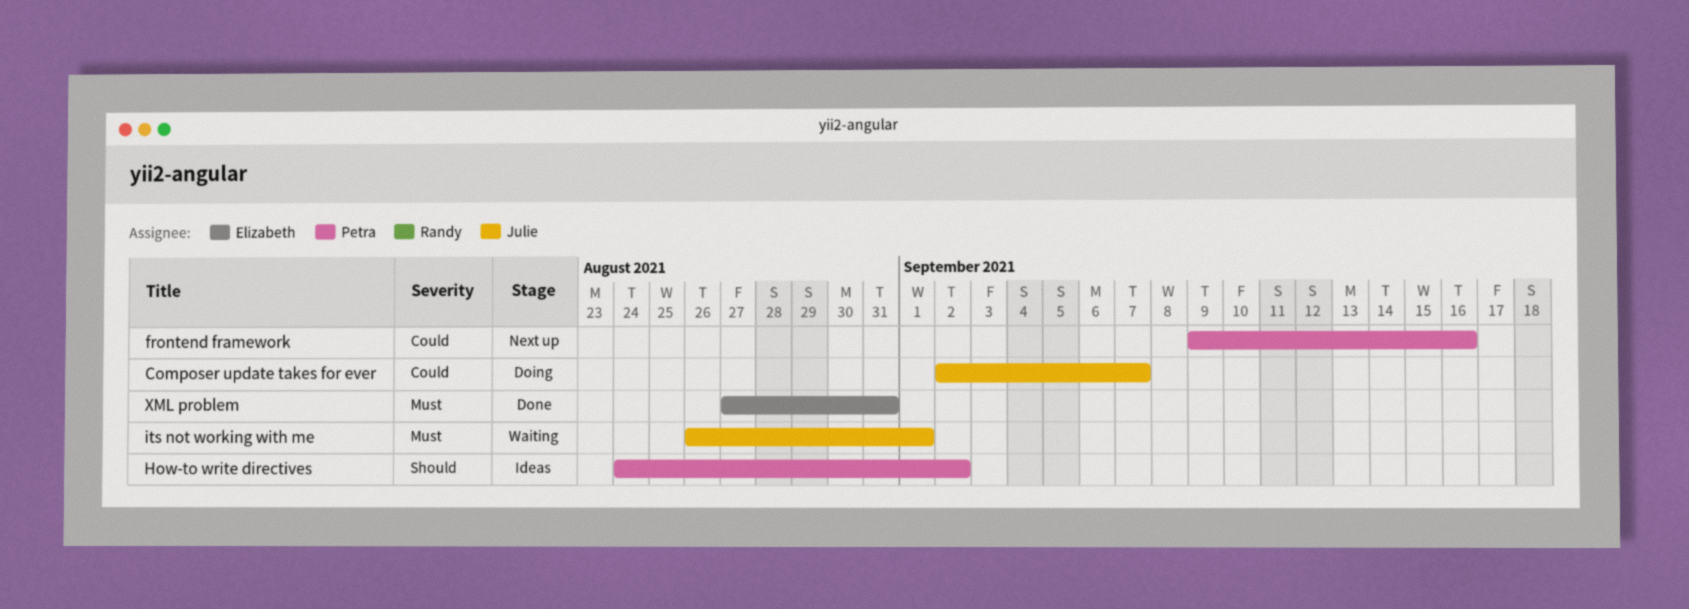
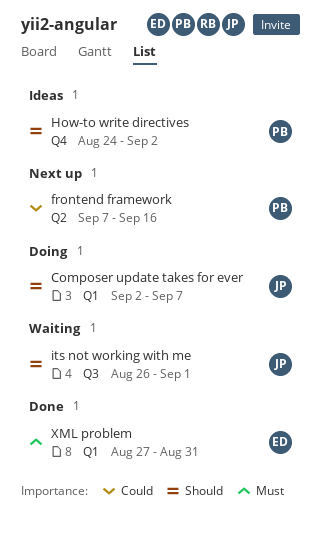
Composer update takes for ever, priority: Could -> Should
frontend framework, start: Sep 9 -> Sep 7
its not working with me, priority: Must -> Should

